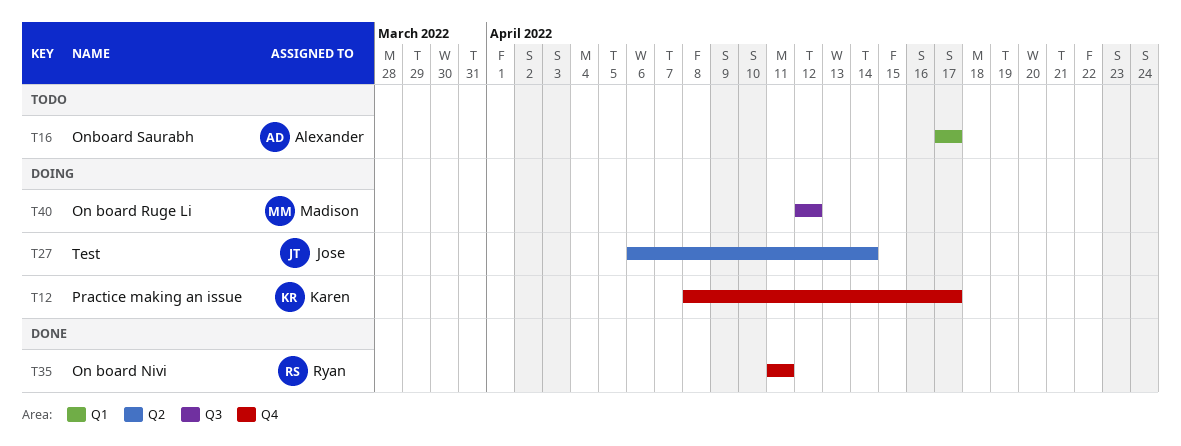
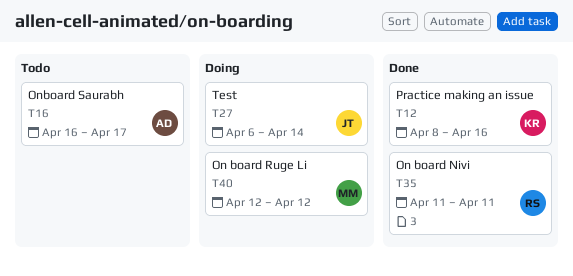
T12, status: Doing -> Done
T12, due: Apr 17 -> Apr 16
T16, start: Apr 17 -> Apr 16

